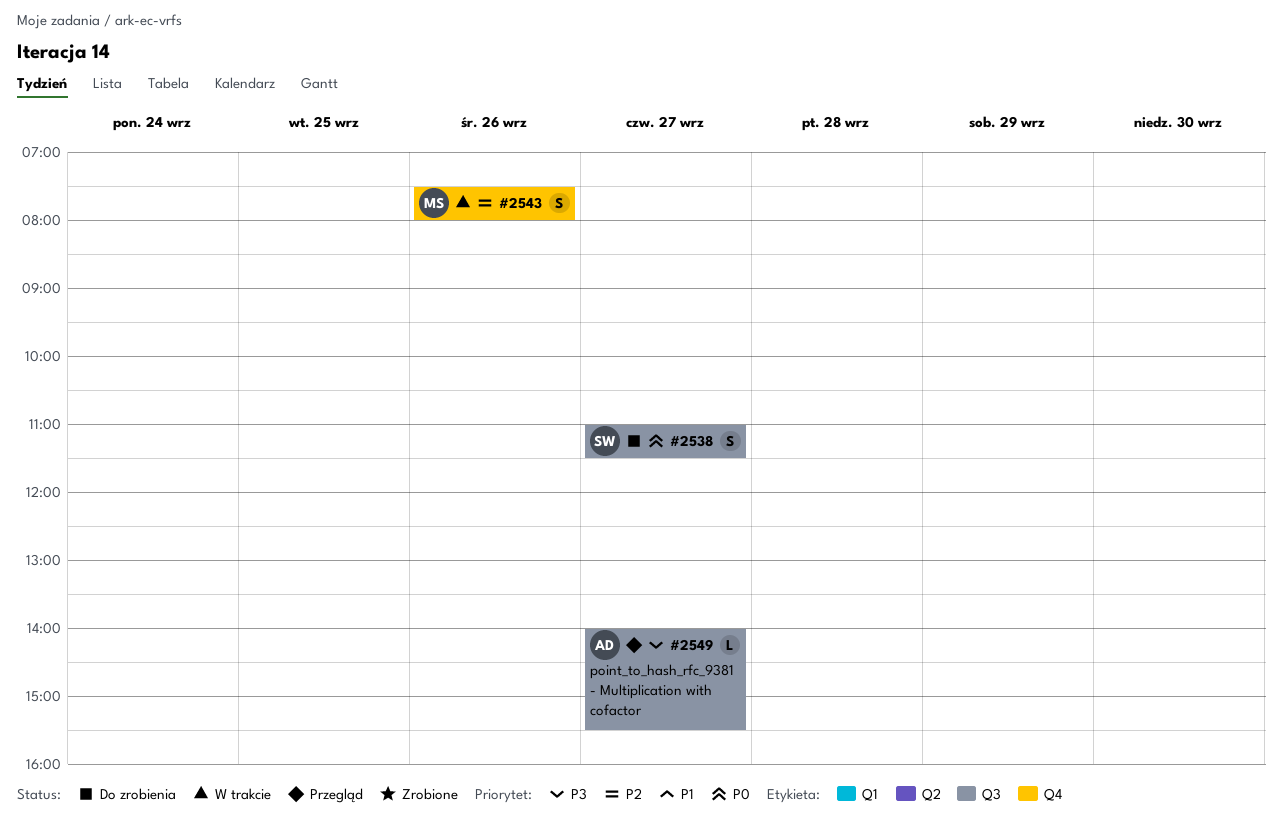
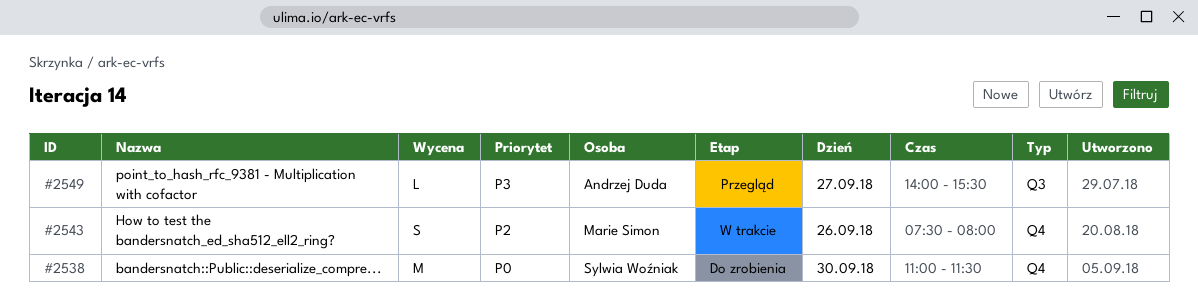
#2538, label: Q3 -> Q4
#2538, estimate: S -> M
#2538, day: Sep 27 -> Sep 30

